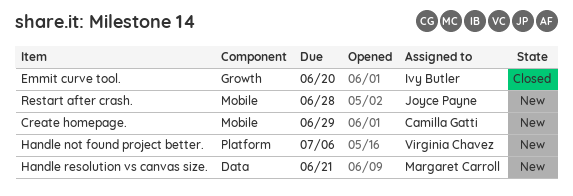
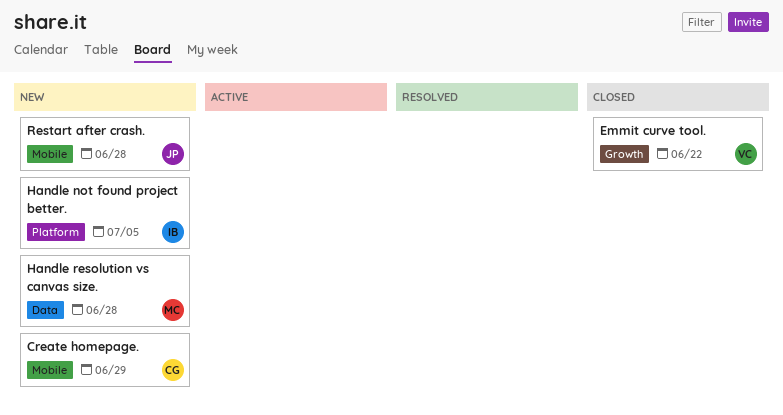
Emmit curve tool., owner: Ivy Butler -> Virginia Chavez
Emmit curve tool., due: Jun 20 -> Jun 22
Handle not found project better., owner: Virginia Chavez -> Ivy Butler
Handle not found project better., due: Jul 6 -> Jul 5
Handle resolution vs canvas size., due: Jun 21 -> Jun 28

